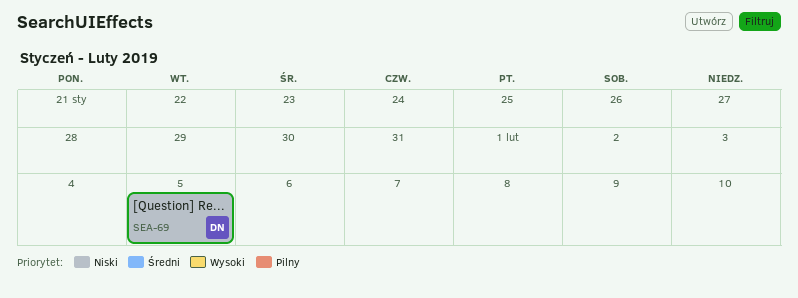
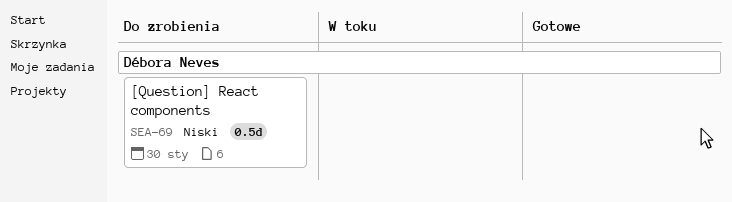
SEA-69, due: Feb 5 -> Jan 30

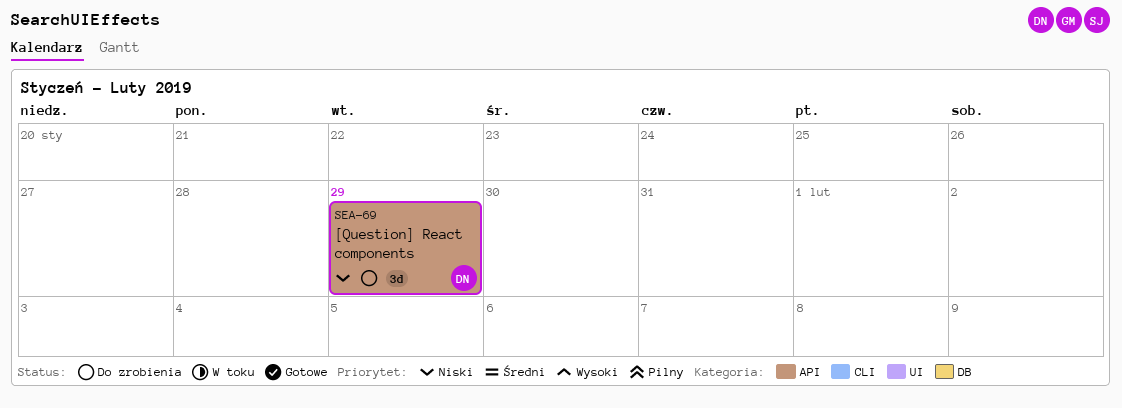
SEA-69, estimate: 0.5d -> 3d
SEA-69, due: Jan 30 -> Jan 29

